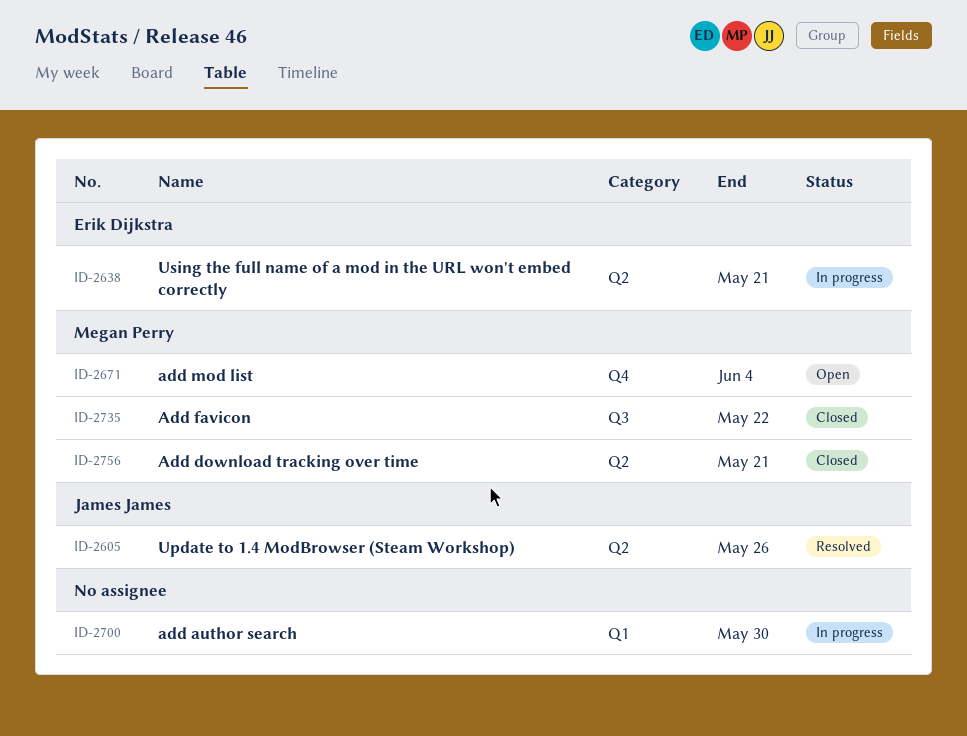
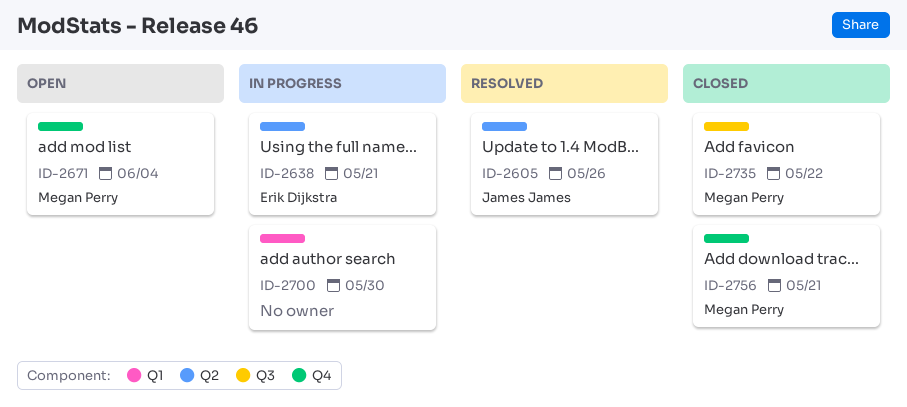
ID-2756, label: Q2 -> Q4

